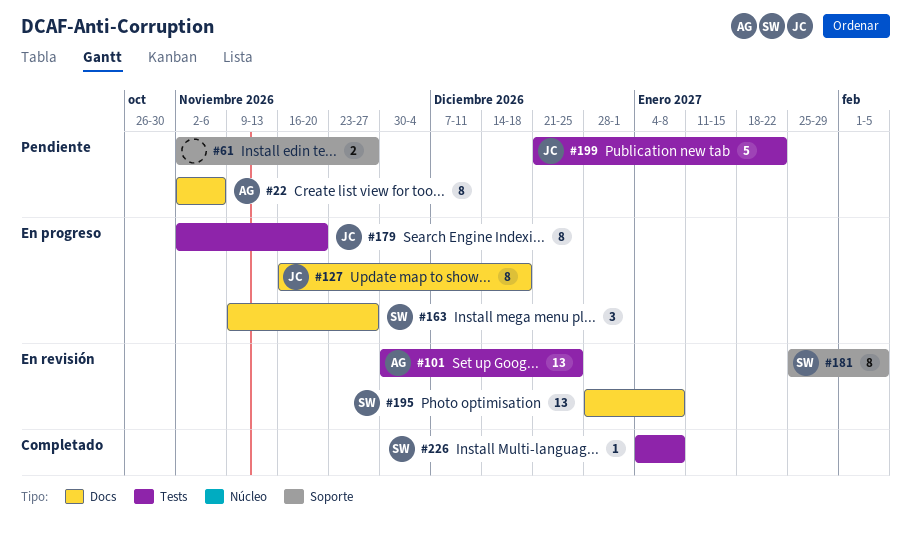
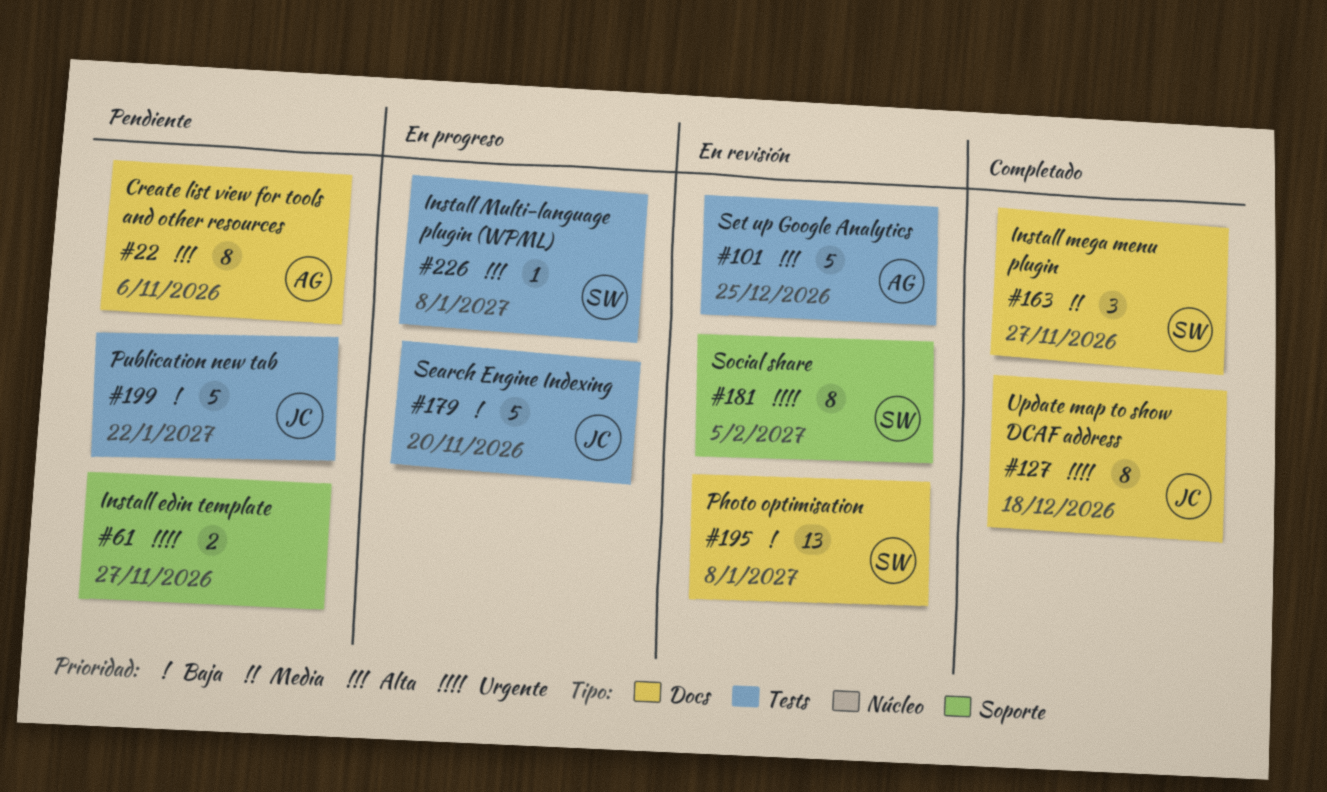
#101, estimate: 13 -> 5
#127, status: En progreso -> Completado
#163, status: En progreso -> Completado
#179, estimate: 8 -> 5
#226, status: Completado -> En progreso

